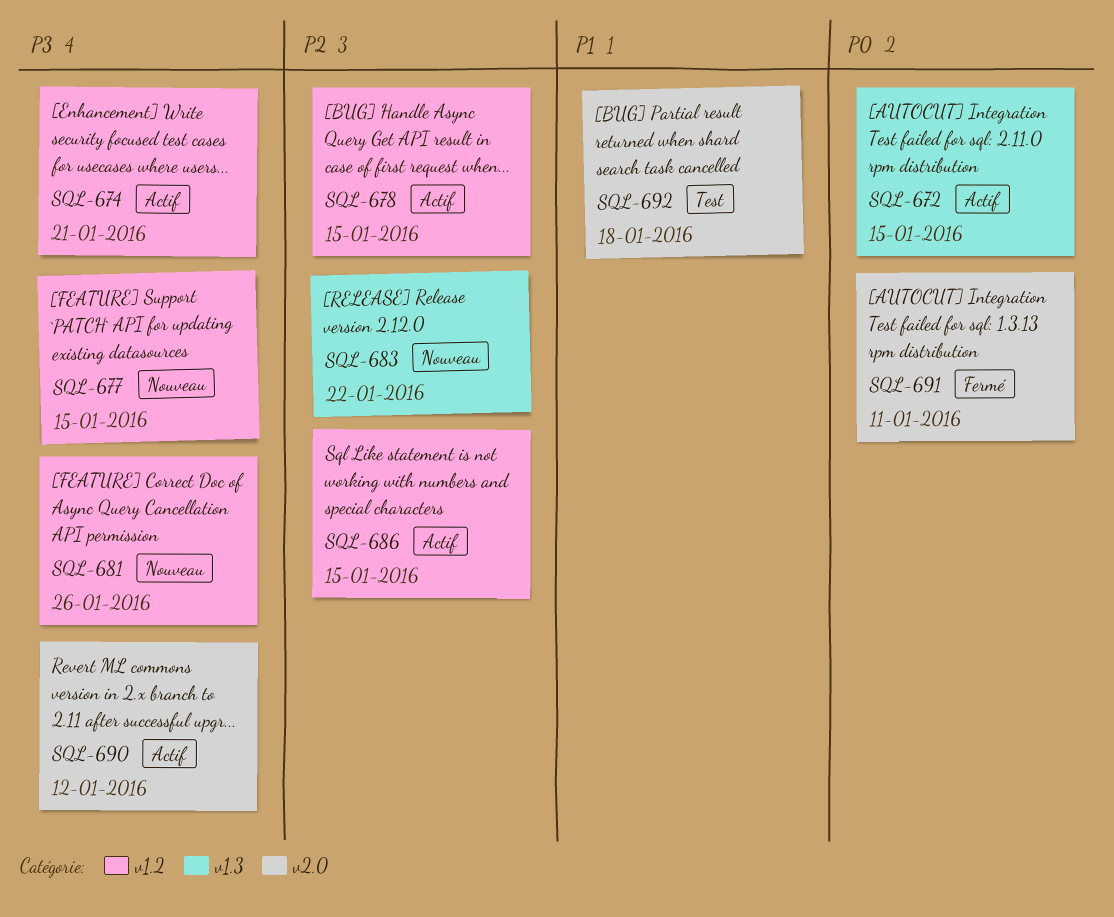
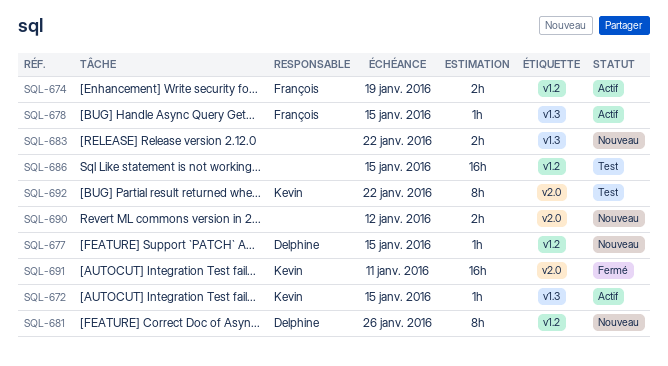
SQL-674, due: Jan 21 -> Jan 19
SQL-678, label: v1.2 -> v1.3
SQL-686, status: Actif -> Test
SQL-690, status: Actif -> Nouveau
SQL-692, due: Jan 18 -> Jan 22

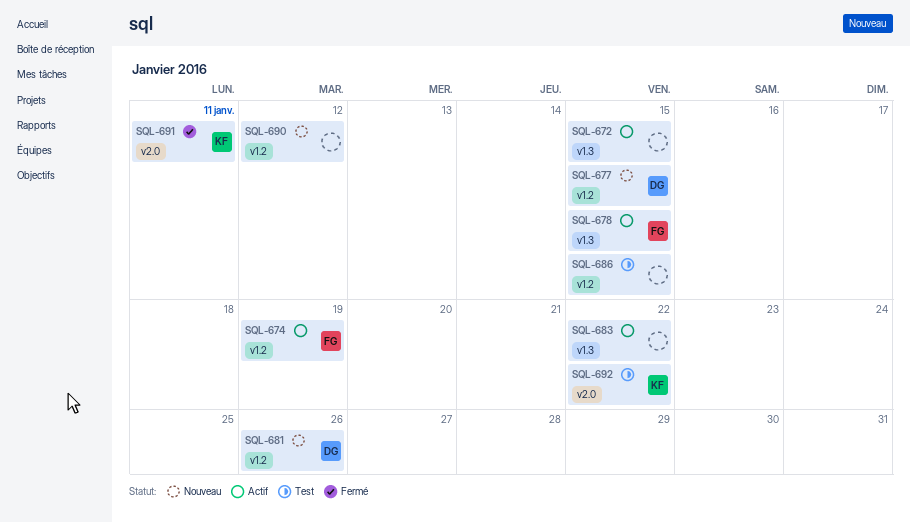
SQL-672, owner: Kevin -> none
SQL-683, status: Nouveau -> Actif
SQL-690, label: v2.0 -> v1.2

